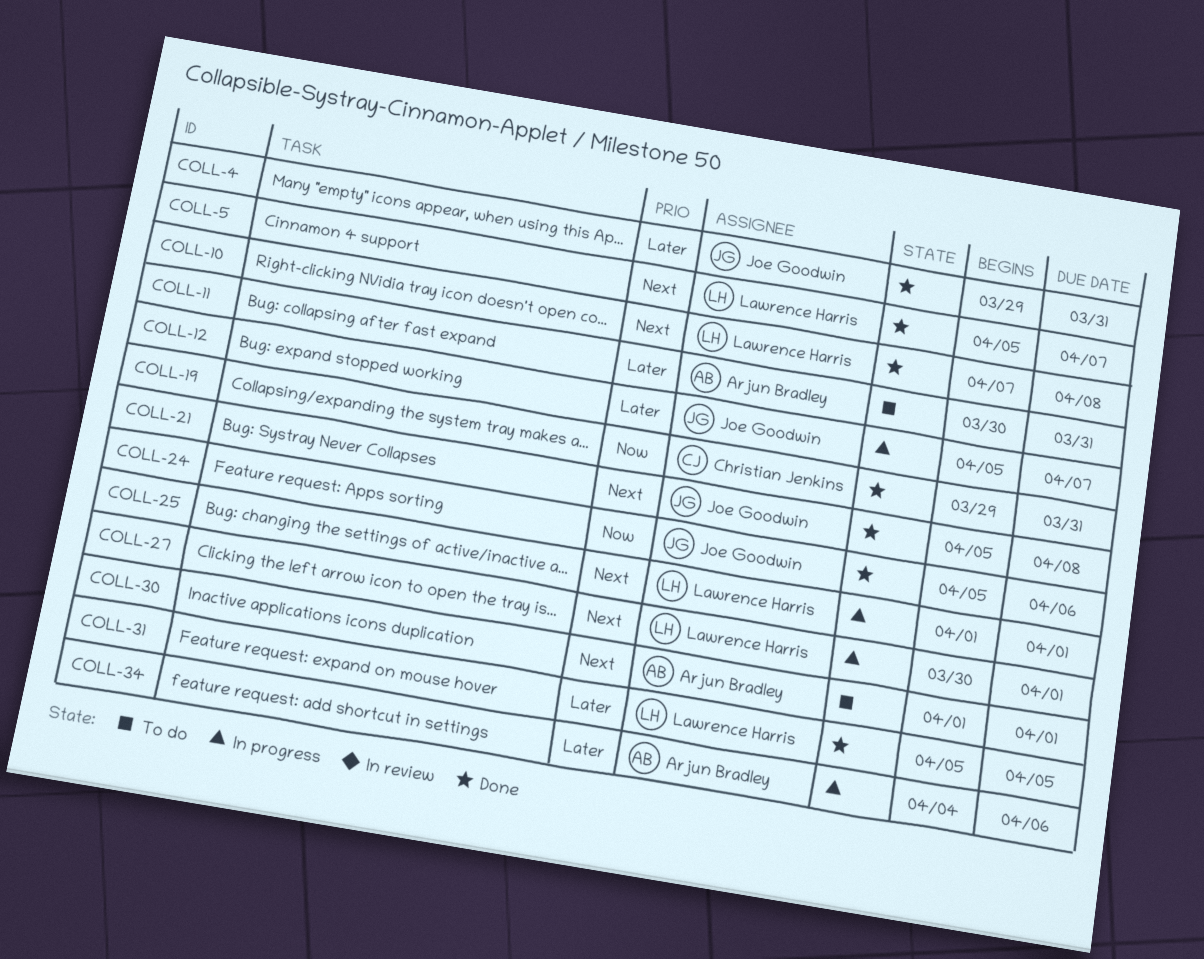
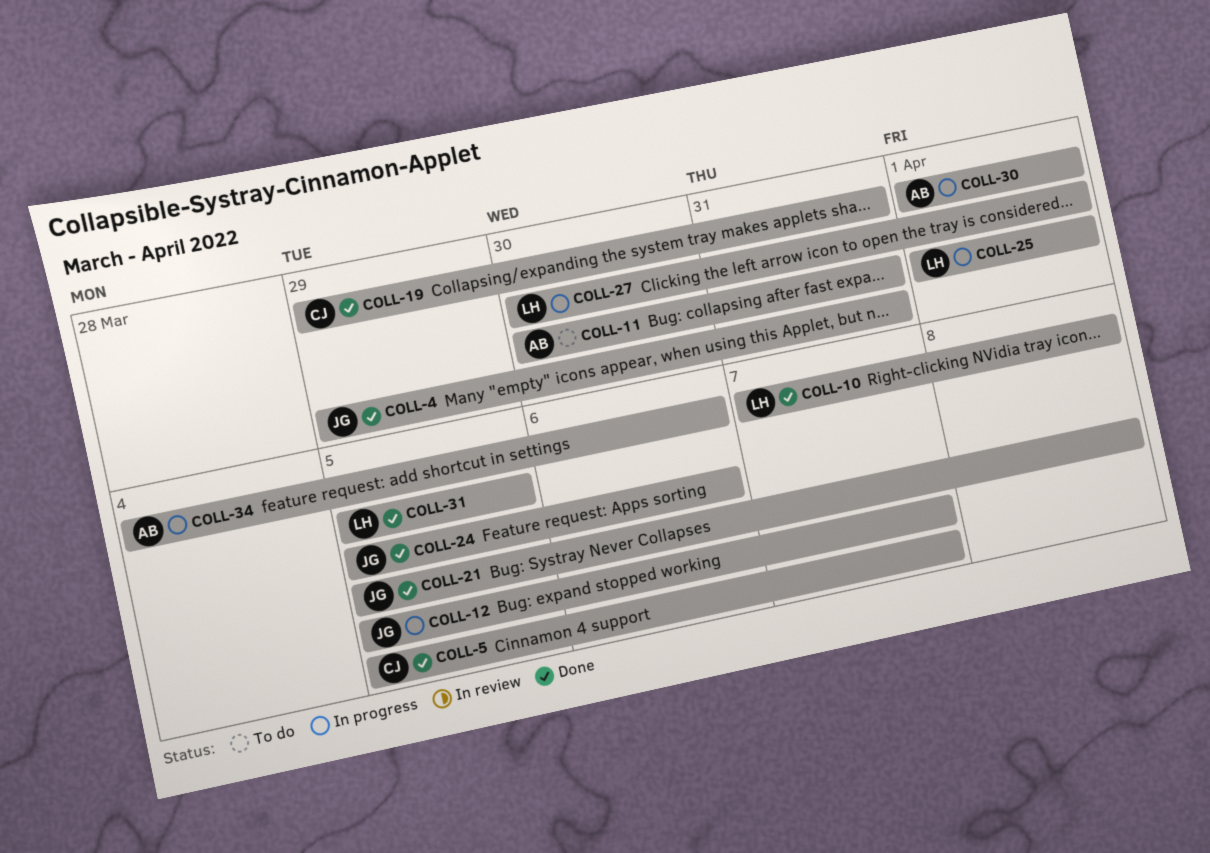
COLL-5, owner: Lawrence Harris -> Christian Jenkins
COLL-30, status: To do -> In progress

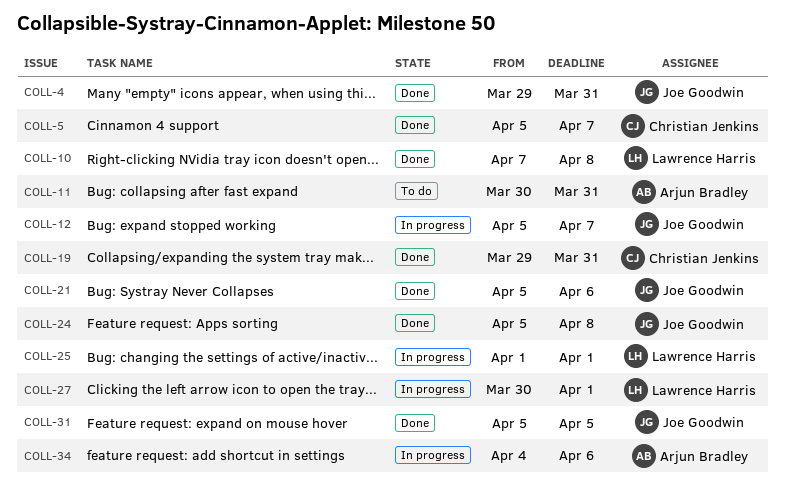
COLL-21, due: Apr 8 -> Apr 6
COLL-24, due: Apr 6 -> Apr 8
COLL-30: present -> none
COLL-31, owner: Lawrence Harris -> Joe Goodwin

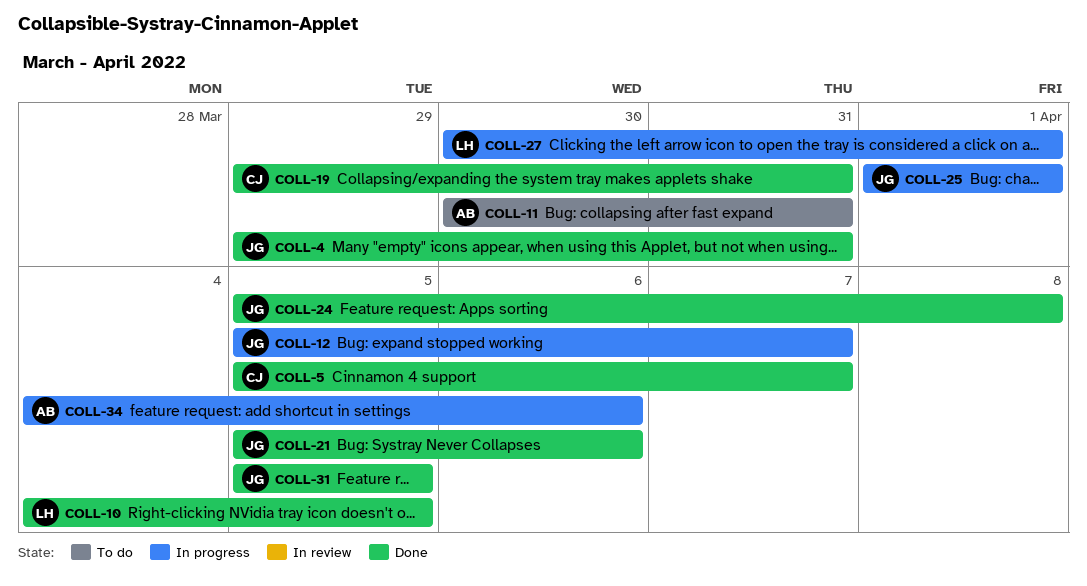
COLL-10, start: Apr 7 -> Apr 4
COLL-10, due: Apr 8 -> Apr 5
COLL-25, owner: Lawrence Harris -> Joe Goodwin

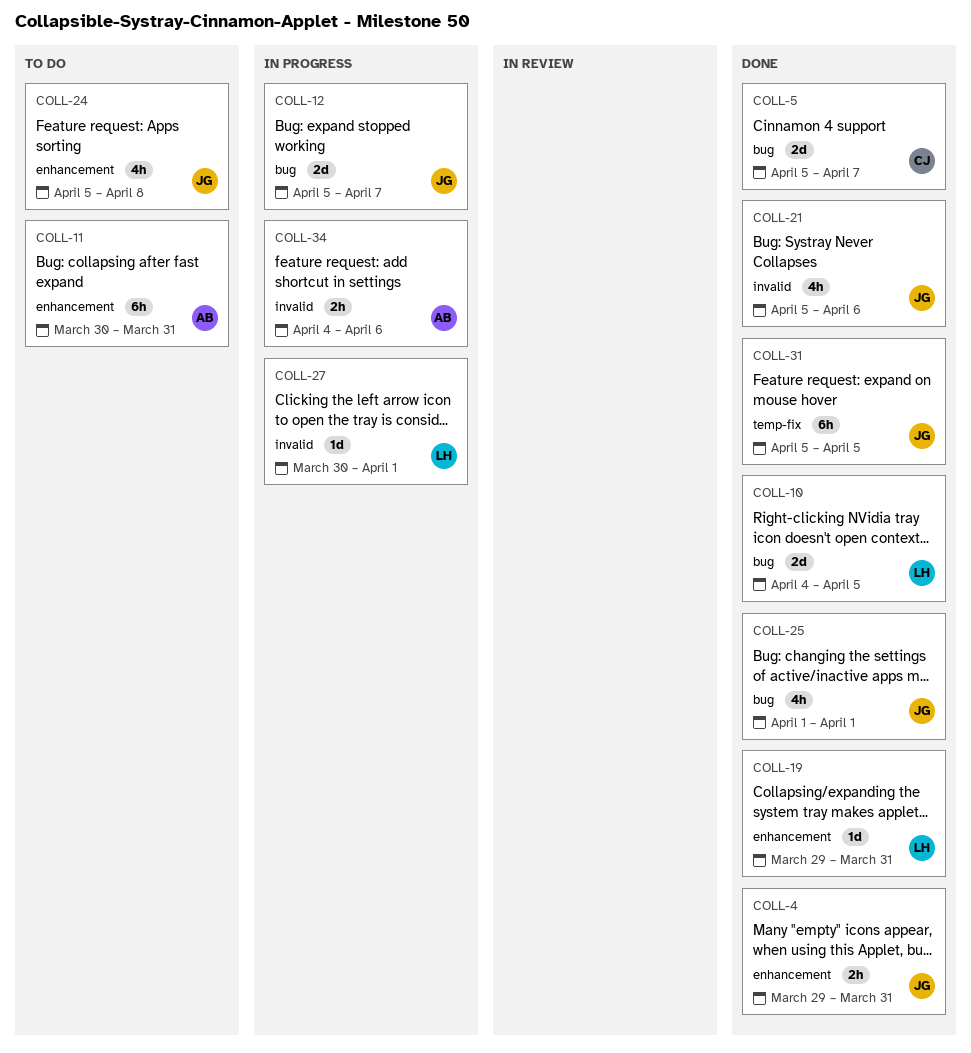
COLL-19, owner: CJ -> LH
COLL-24, status: Done -> To do
COLL-25, status: In progress -> Done

